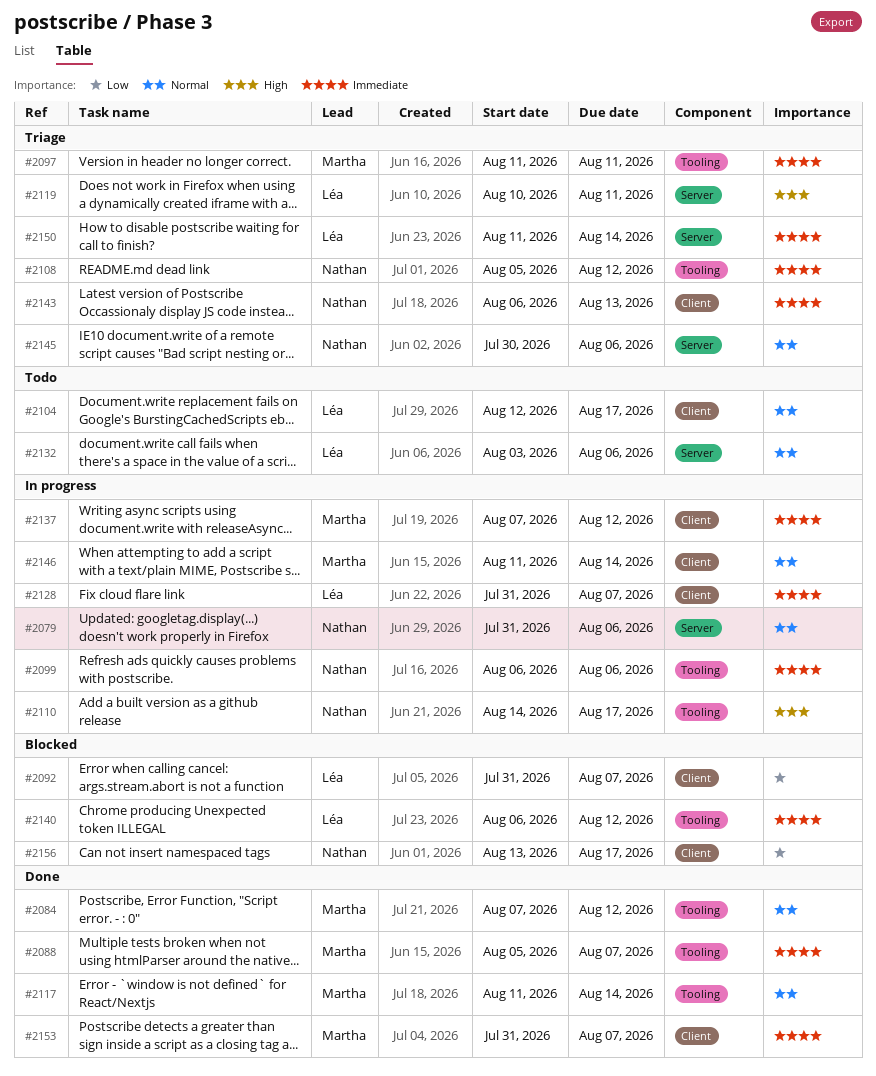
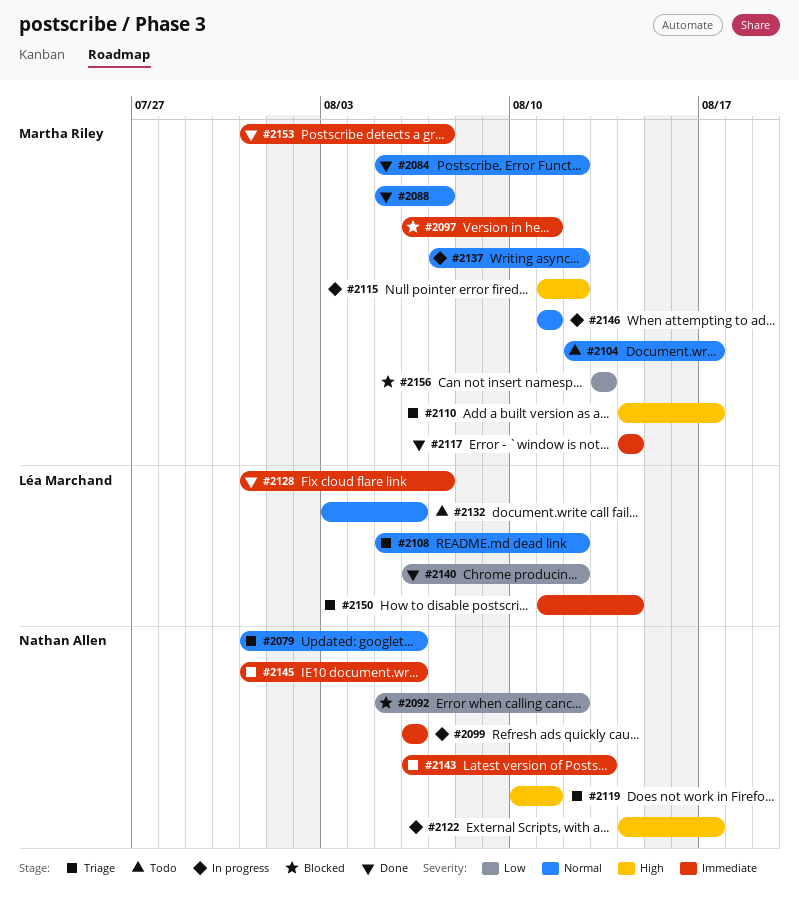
#2079, status: In progress -> Triage
#2084, start: Aug 7 -> Aug 5
#2088, priority: Immediate -> Normal
#2092, owner: Léa Marchand -> Nathan Allen
#2092, start: Jul 31 -> Aug 5
#2092, due: Aug 7 -> Aug 12
#2097, status: Triage -> Blocked
#2097, start: Aug 11 -> Aug 6
#2104, owner: Léa Marchand -> Martha Riley
#2108, owner: Nathan Allen -> Léa Marchand
#2108, priority: Immediate -> Normal
#2110, status: In progress -> Triage
#2110, owner: Nathan Allen -> Martha Riley
#2115: none -> present
#2117, priority: Normal -> Immediate
#2117, start: Aug 11 -> Aug 14
#2119, owner: Léa Marchand -> Nathan Allen
#2122: none -> present
#2128, status: In progress -> Done
#2137, priority: Immediate -> Normal
#2140, status: Blocked -> Done
#2140, priority: Immediate -> Low
#2145, priority: Normal -> Immediate
#2145, start: Jul 30 -> Jul 31
#2146, due: Aug 14 -> Aug 11
#2156, owner: Nathan Allen -> Martha Riley
#2156, due: Aug 17 -> Aug 13

